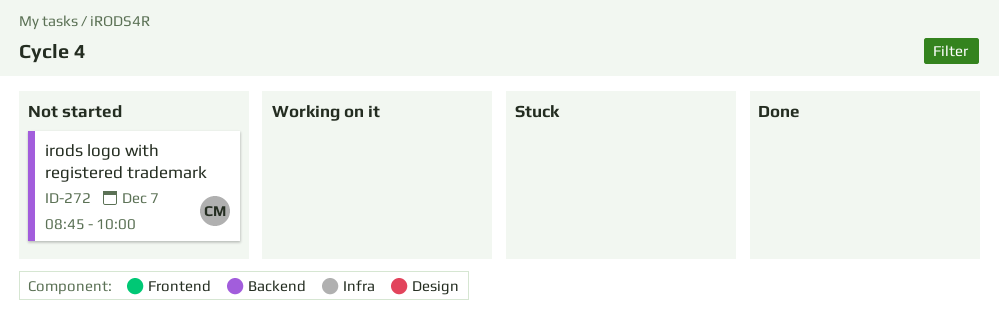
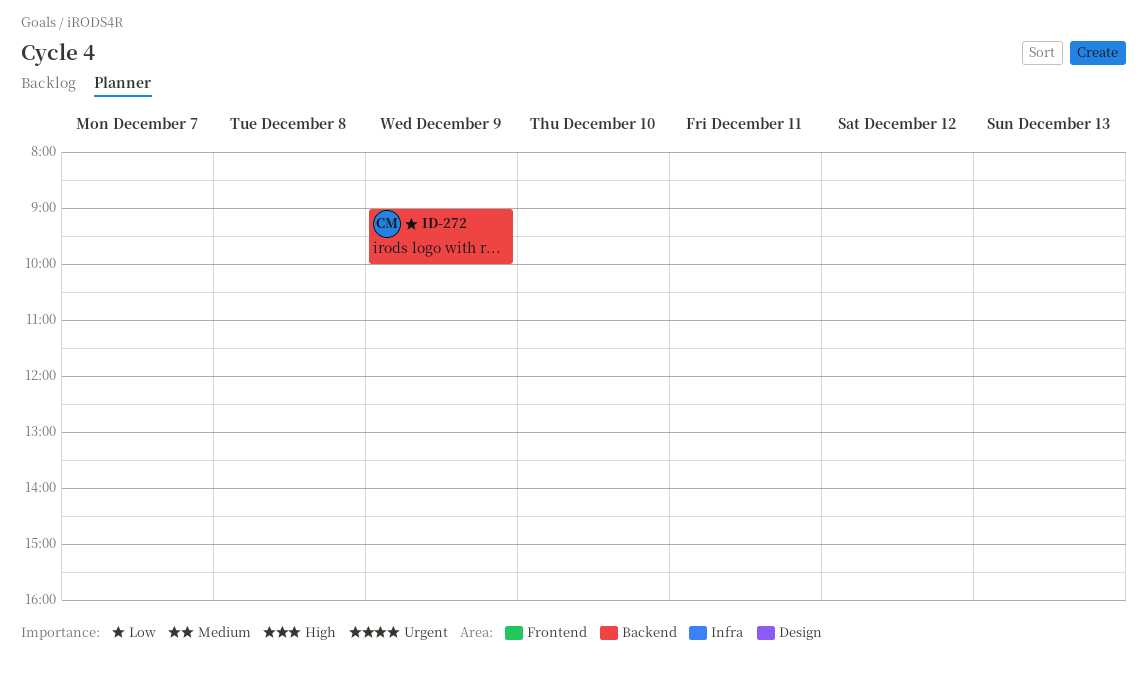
ID-272, day: Dec 7 -> Dec 9
ID-272, begins: 08:45 -> 09:00

